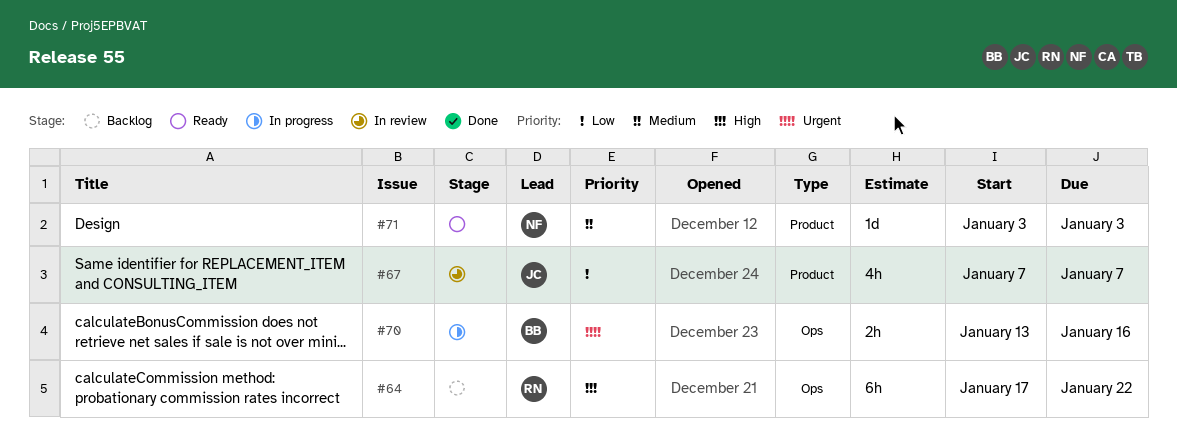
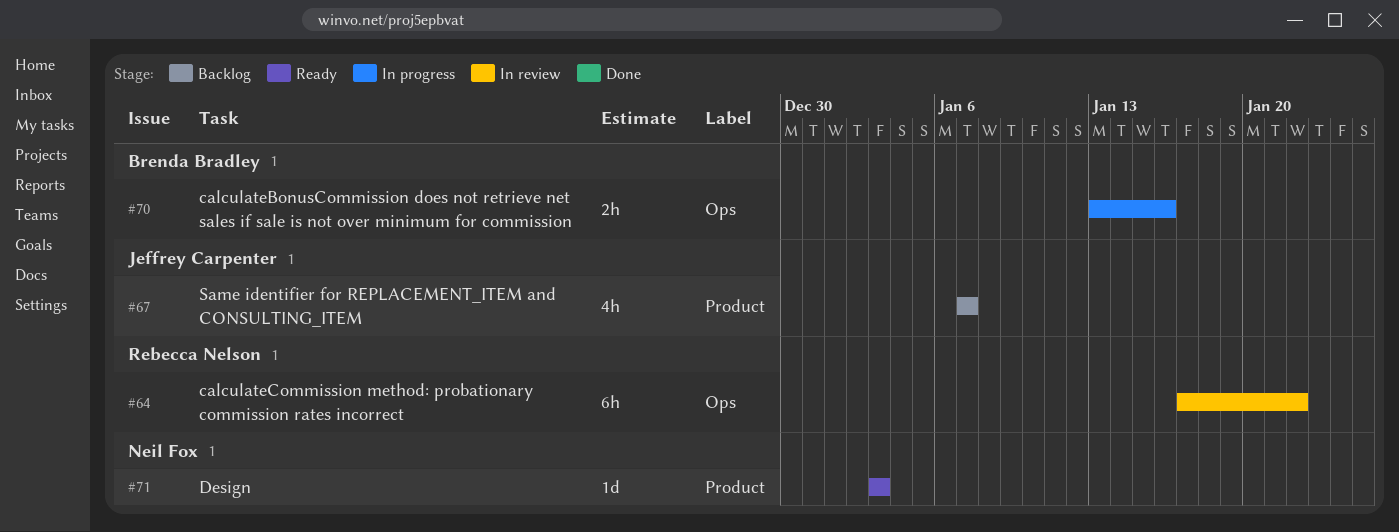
#64, status: Backlog -> In review
#67, status: In review -> Backlog

